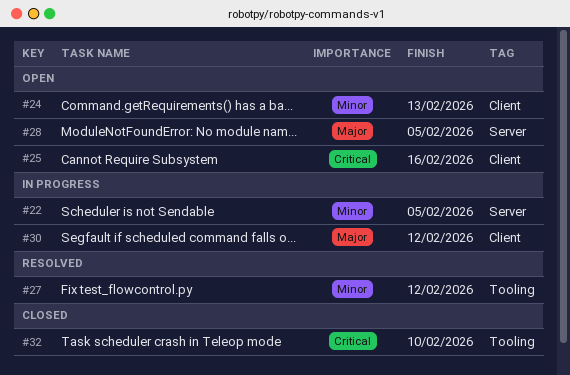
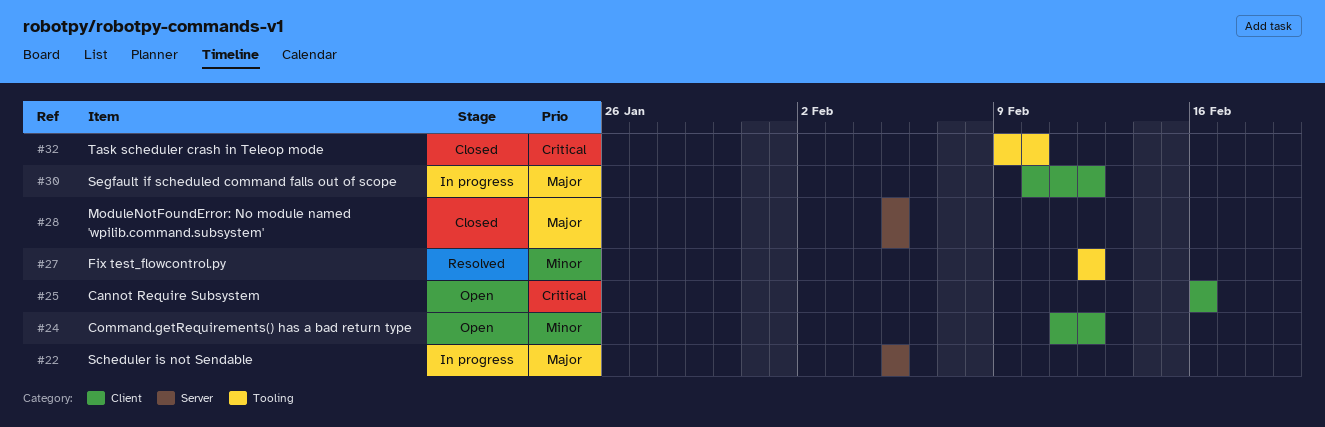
#22, priority: Minor -> Major
#24, due: Feb 13 -> Feb 12
#28, status: Open -> Closed

